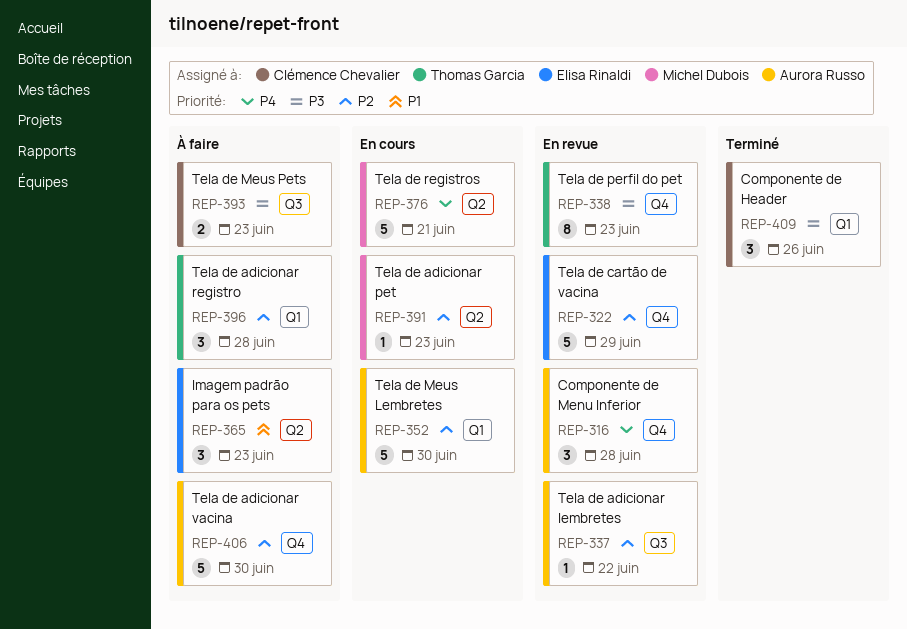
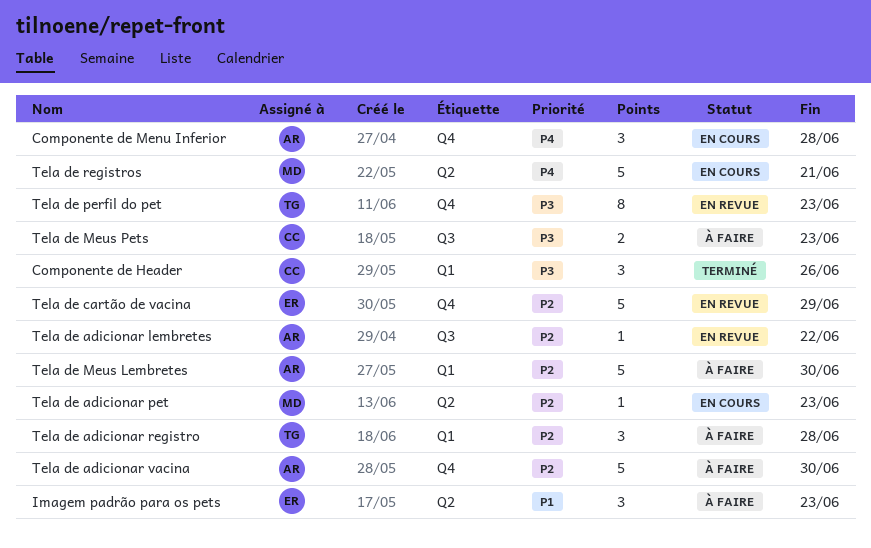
Componente de Menu Inferior, status: En revue -> En cours
Tela de Meus Lembretes, status: En cours -> À faire

